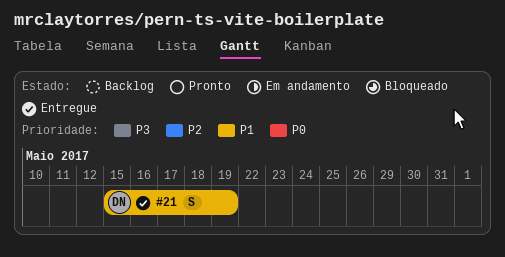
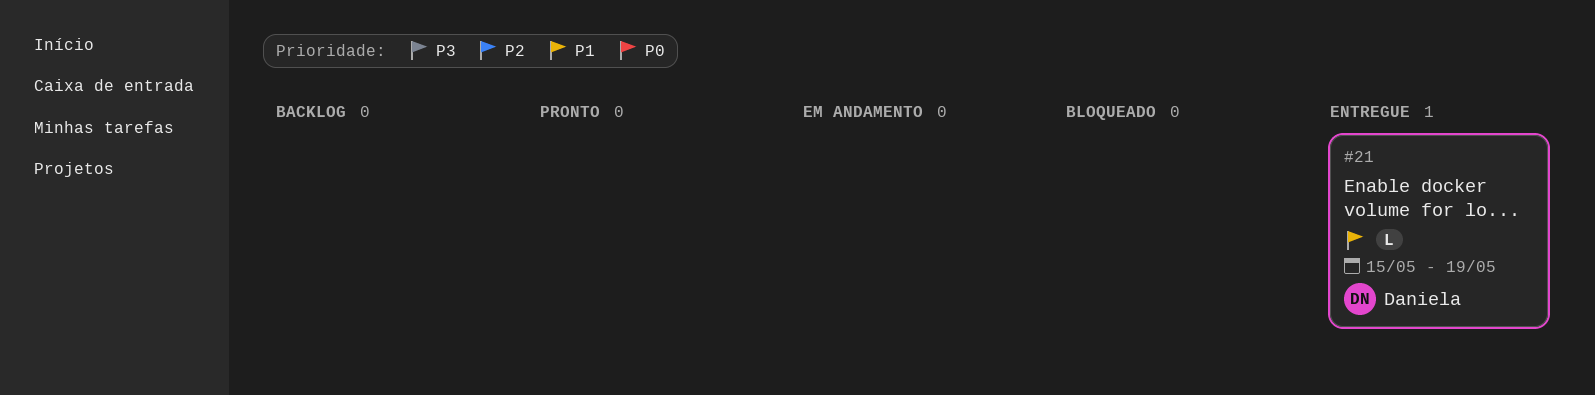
#21, estimate: S -> L

